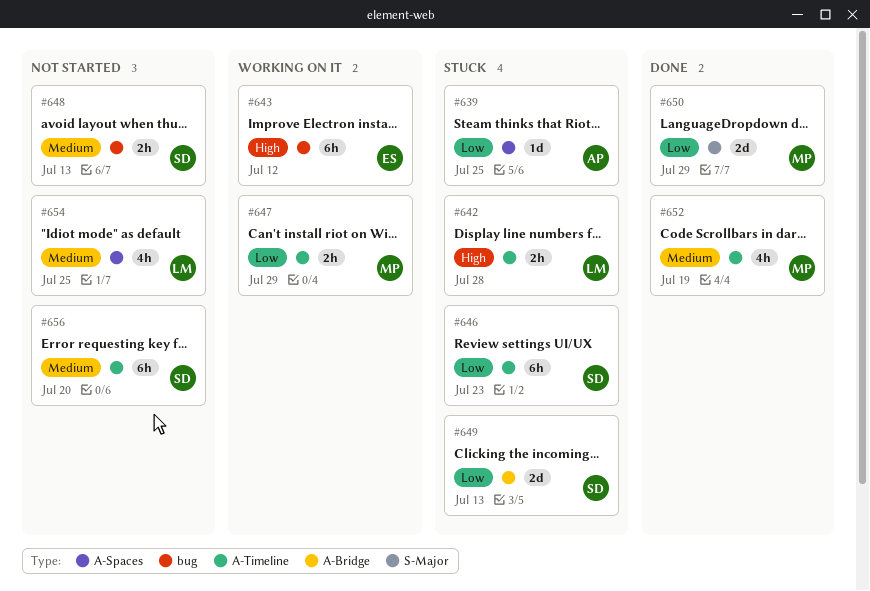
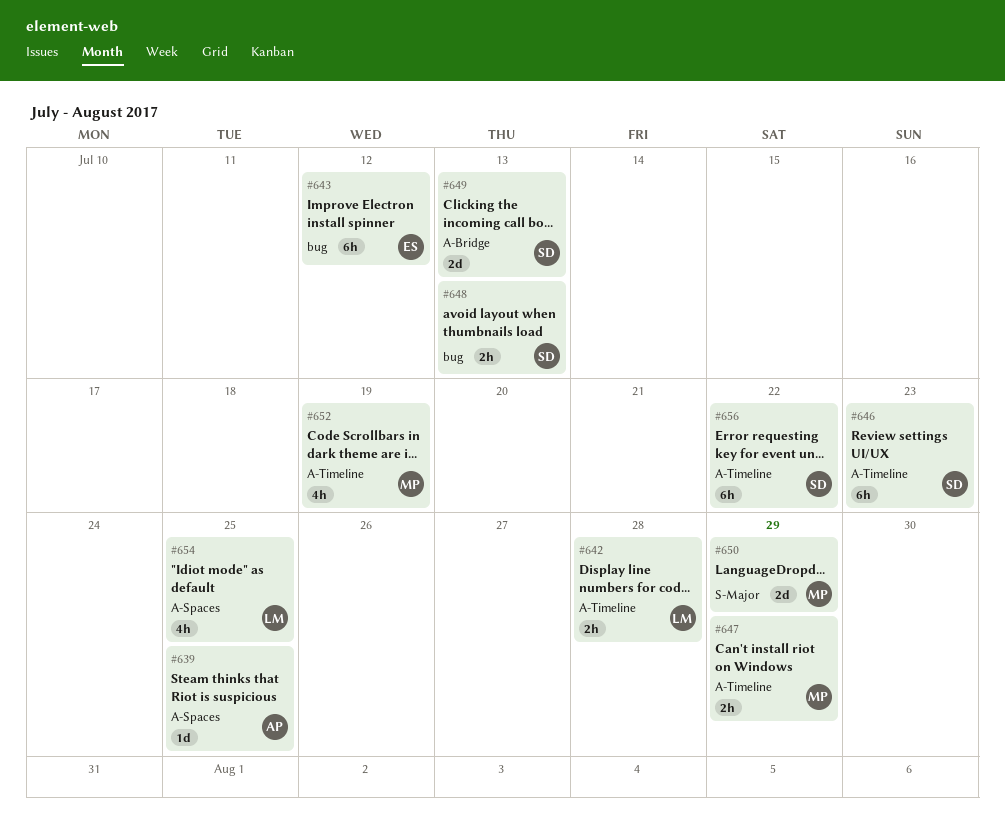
#656, due: Jul 20 -> Jul 22

